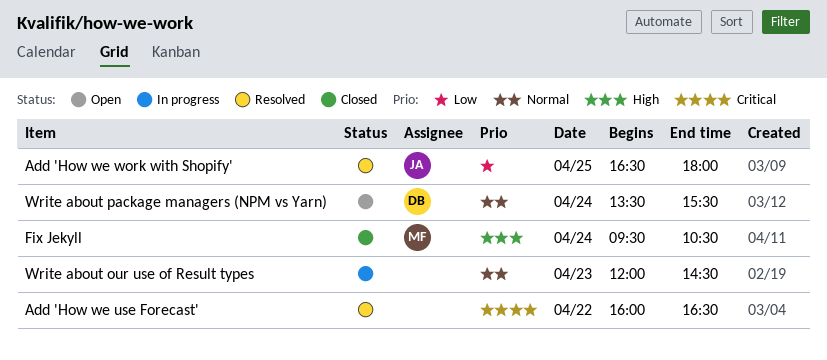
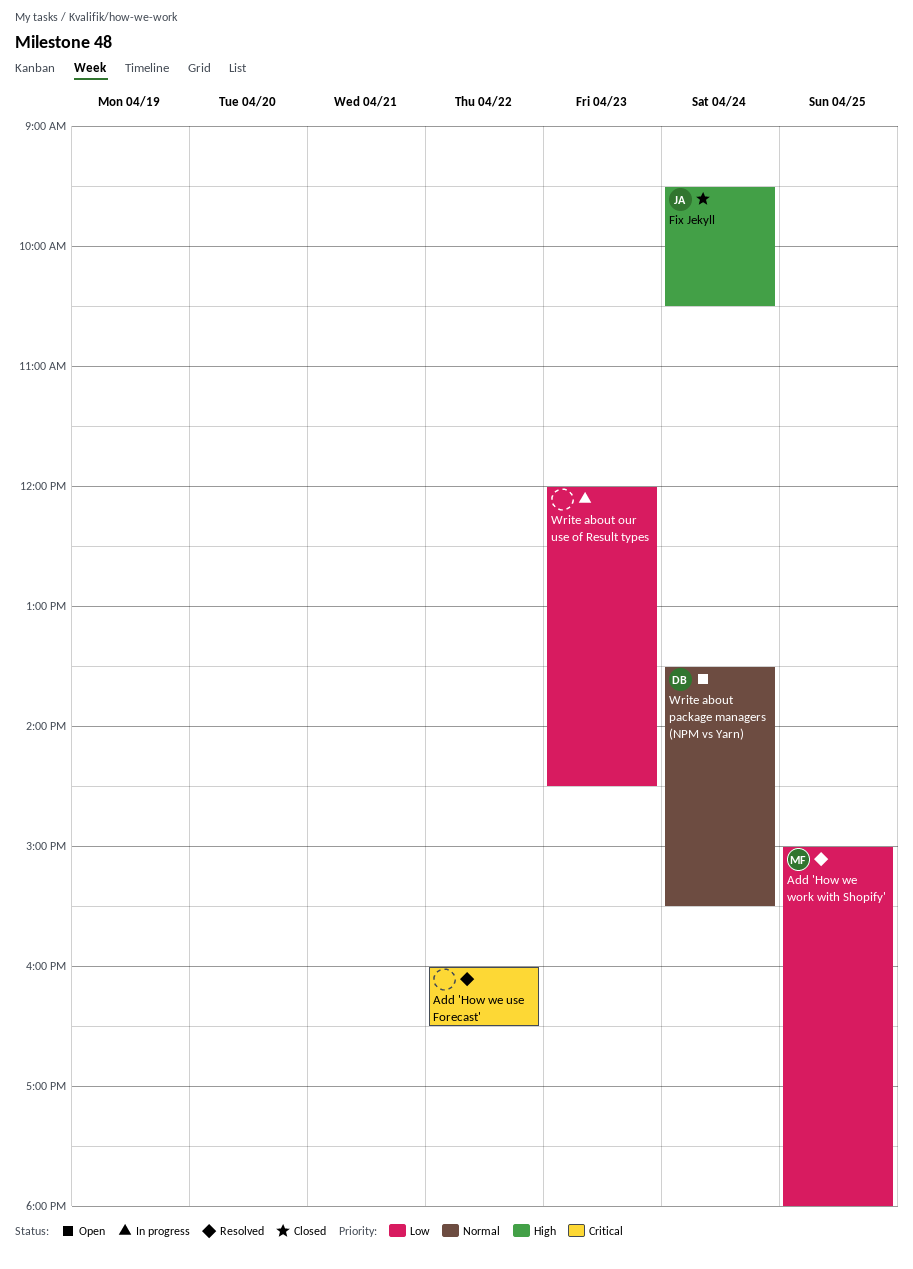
Add 'How we work with Shopify', owner: JA -> MF
Add 'How we work with Shopify', begins: 16:30 -> 15:00
Fix Jekyll, owner: MF -> JA
Write about our use of Result types, priority: Normal -> Low

